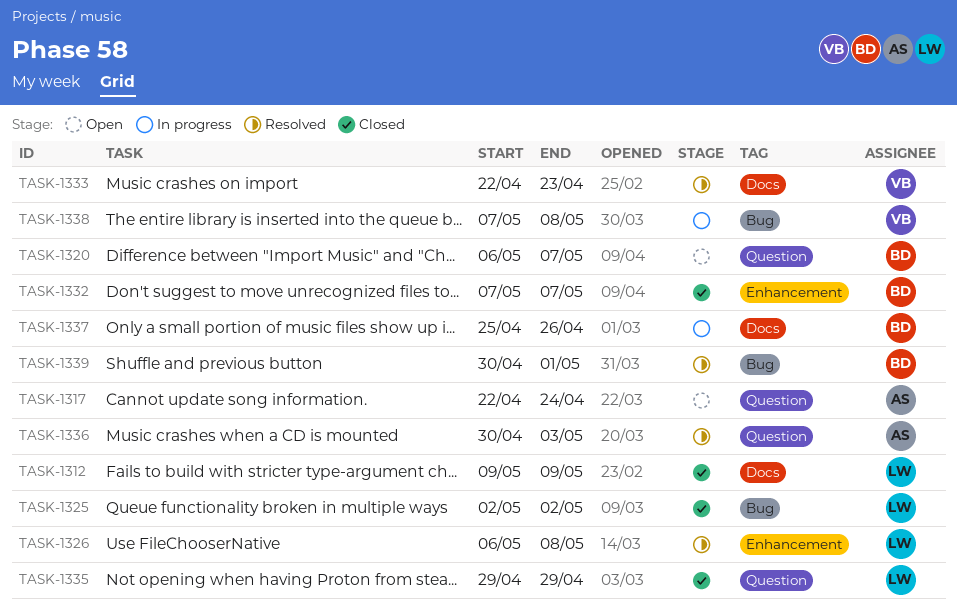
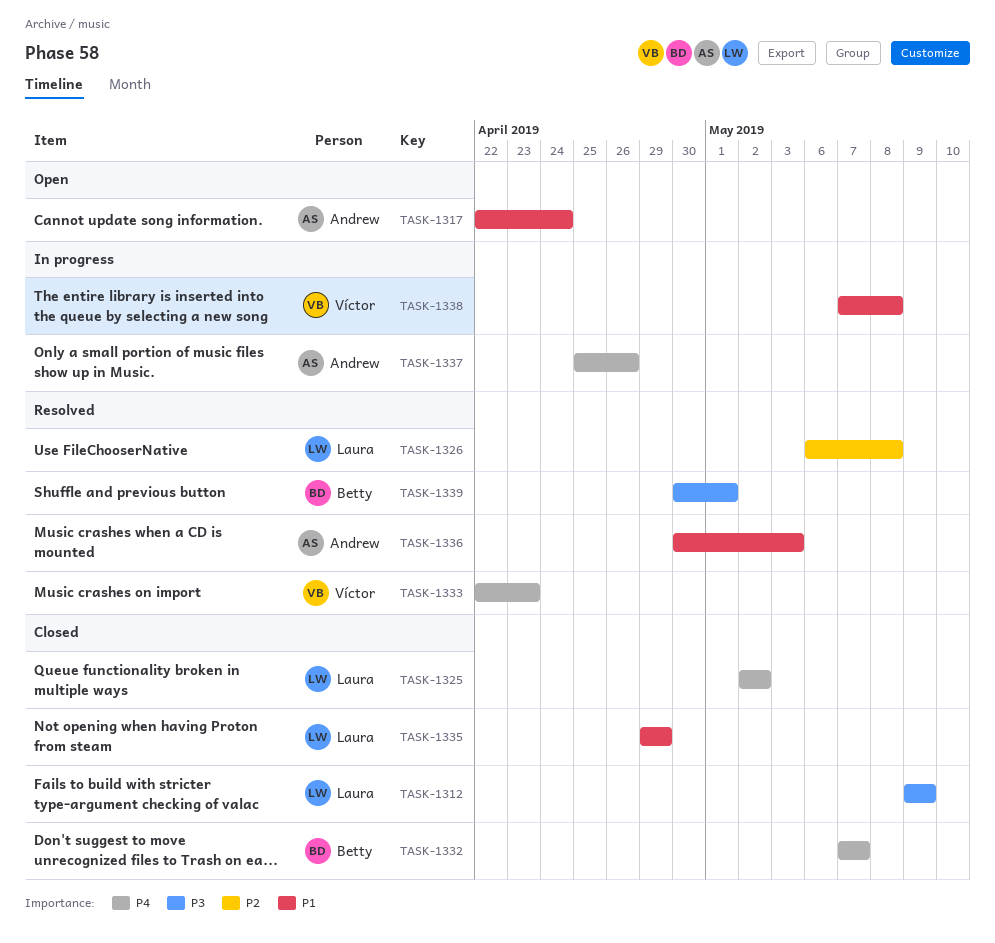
TASK-1320: present -> none
TASK-1337, owner: Betty -> Andrew

